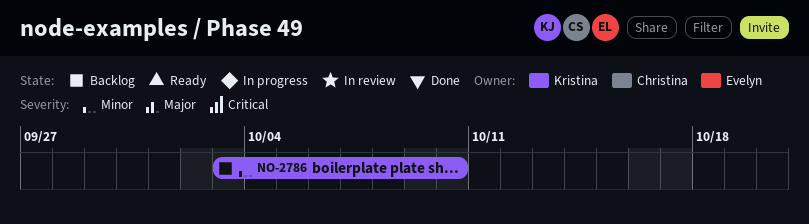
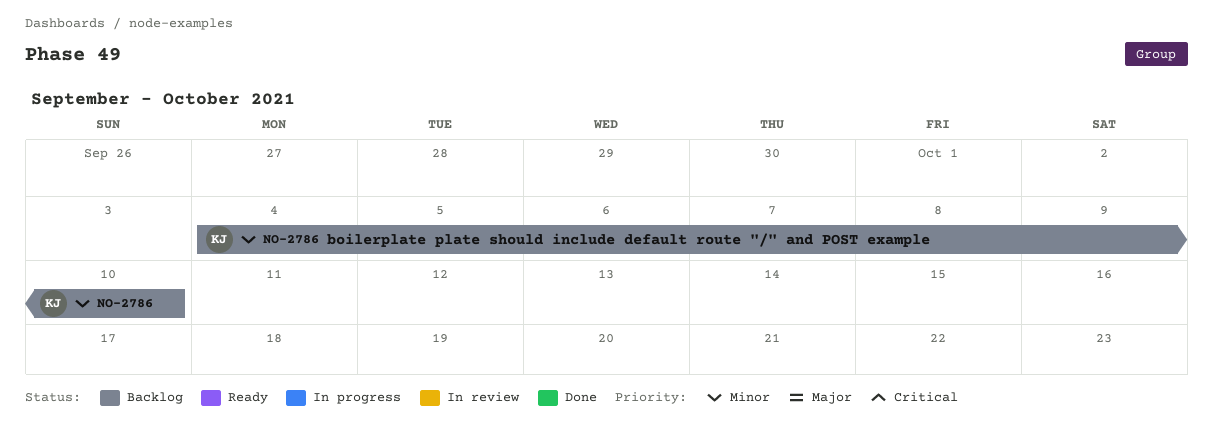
NO-2786, start: Oct 3 -> Oct 4

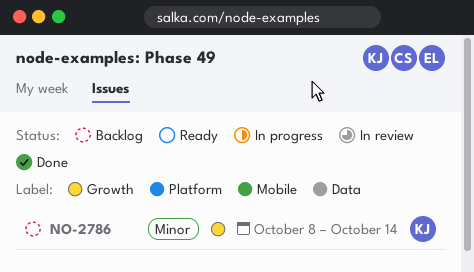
NO-2786, start: Oct 4 -> Oct 8
NO-2786, due: Oct 10 -> Oct 14

